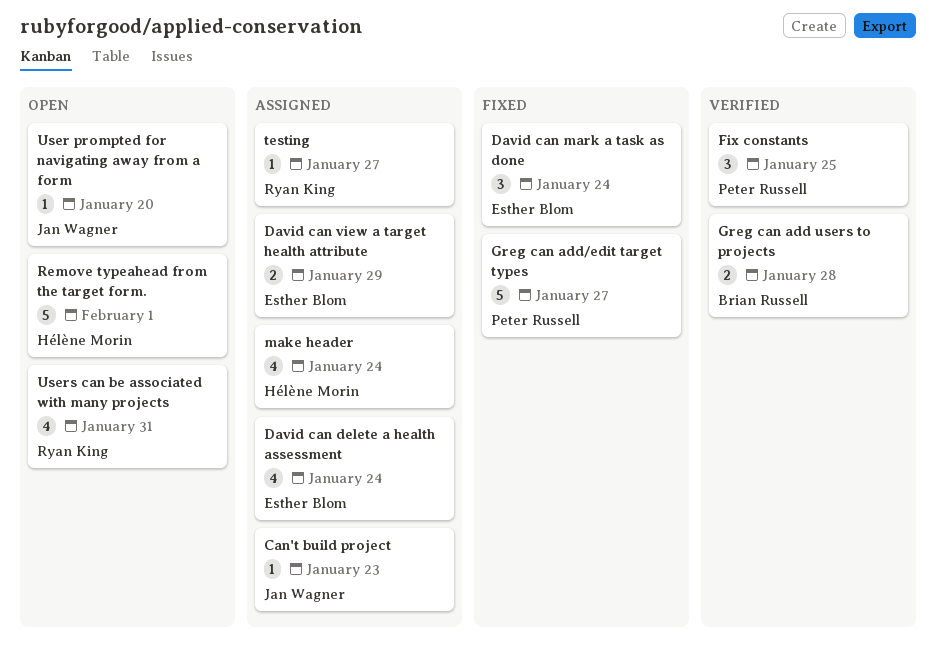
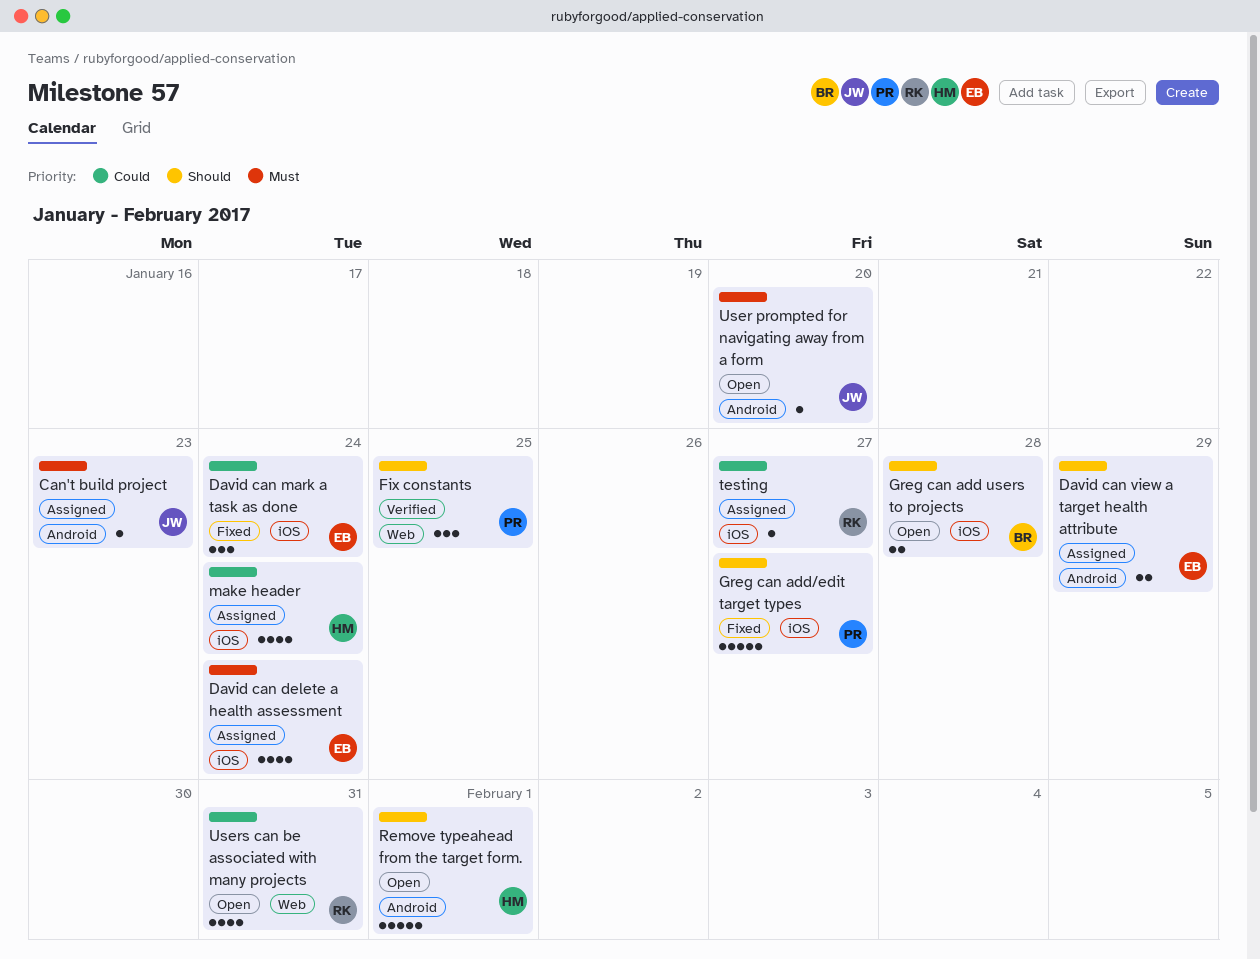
Greg can add users to projects, status: Verified -> Open

